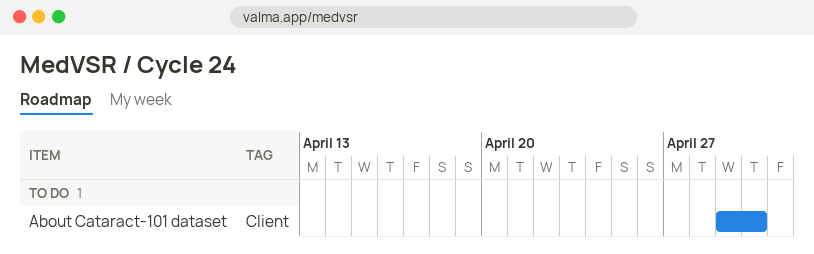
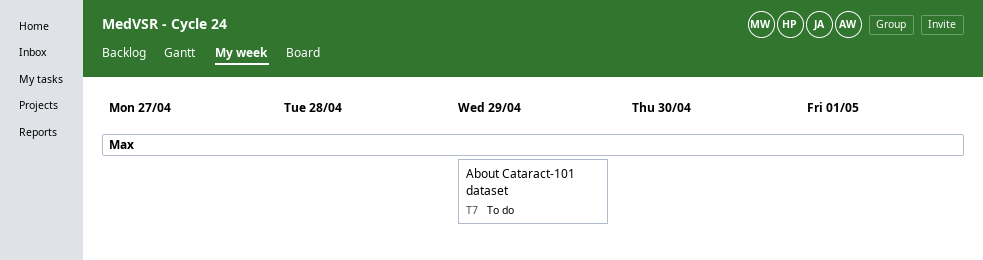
About Cataract-101 dataset, due: Apr 30 -> Apr 29

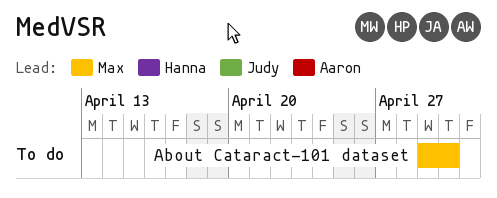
About Cataract-101 dataset, due: Apr 29 -> Apr 30

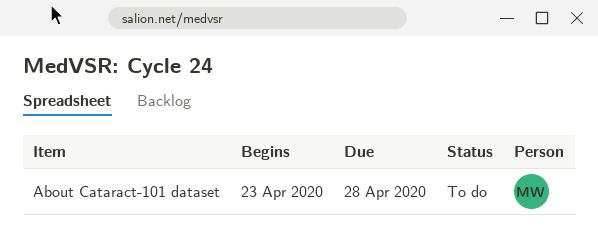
About Cataract-101 dataset, start: Apr 29 -> Apr 23
About Cataract-101 dataset, due: Apr 30 -> Apr 28

